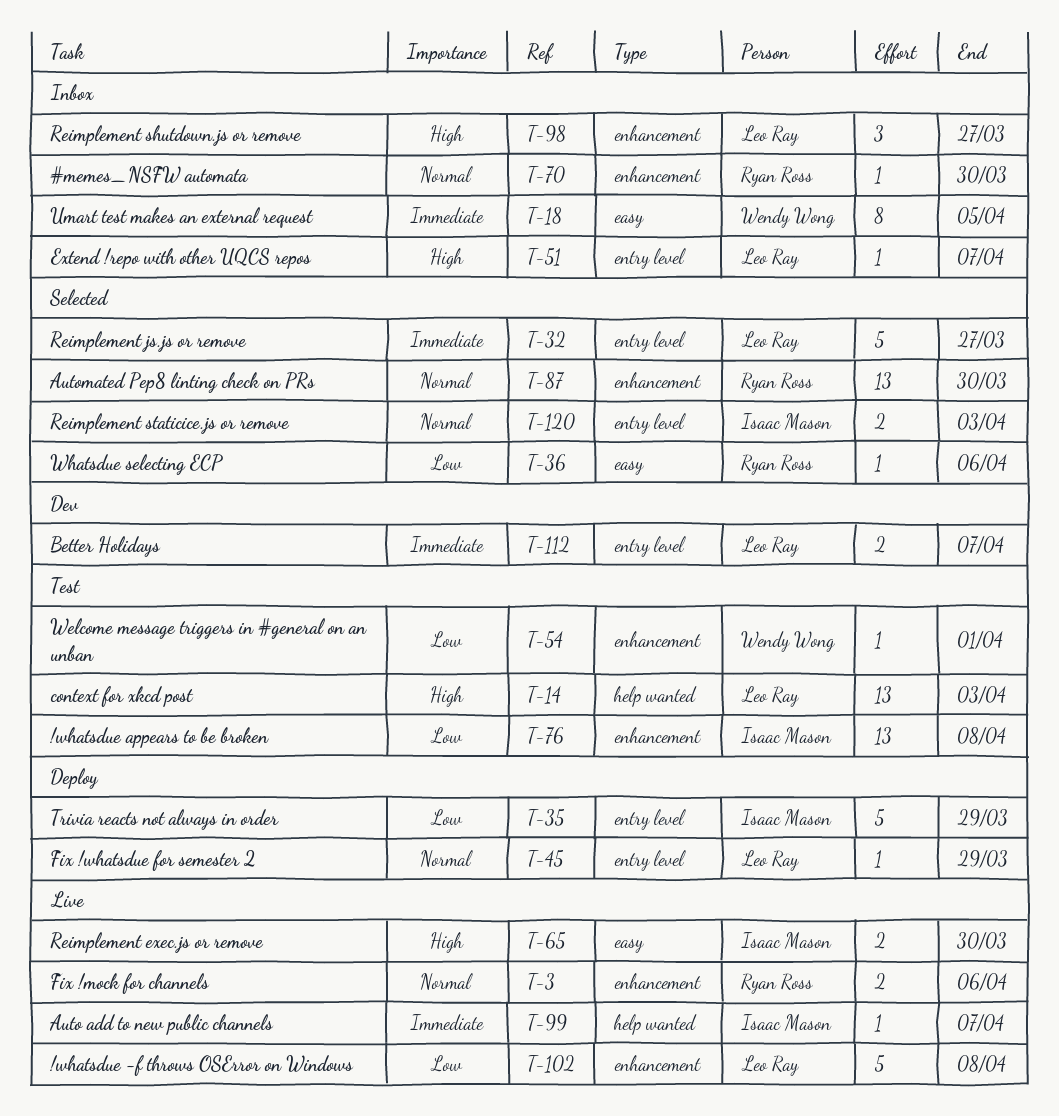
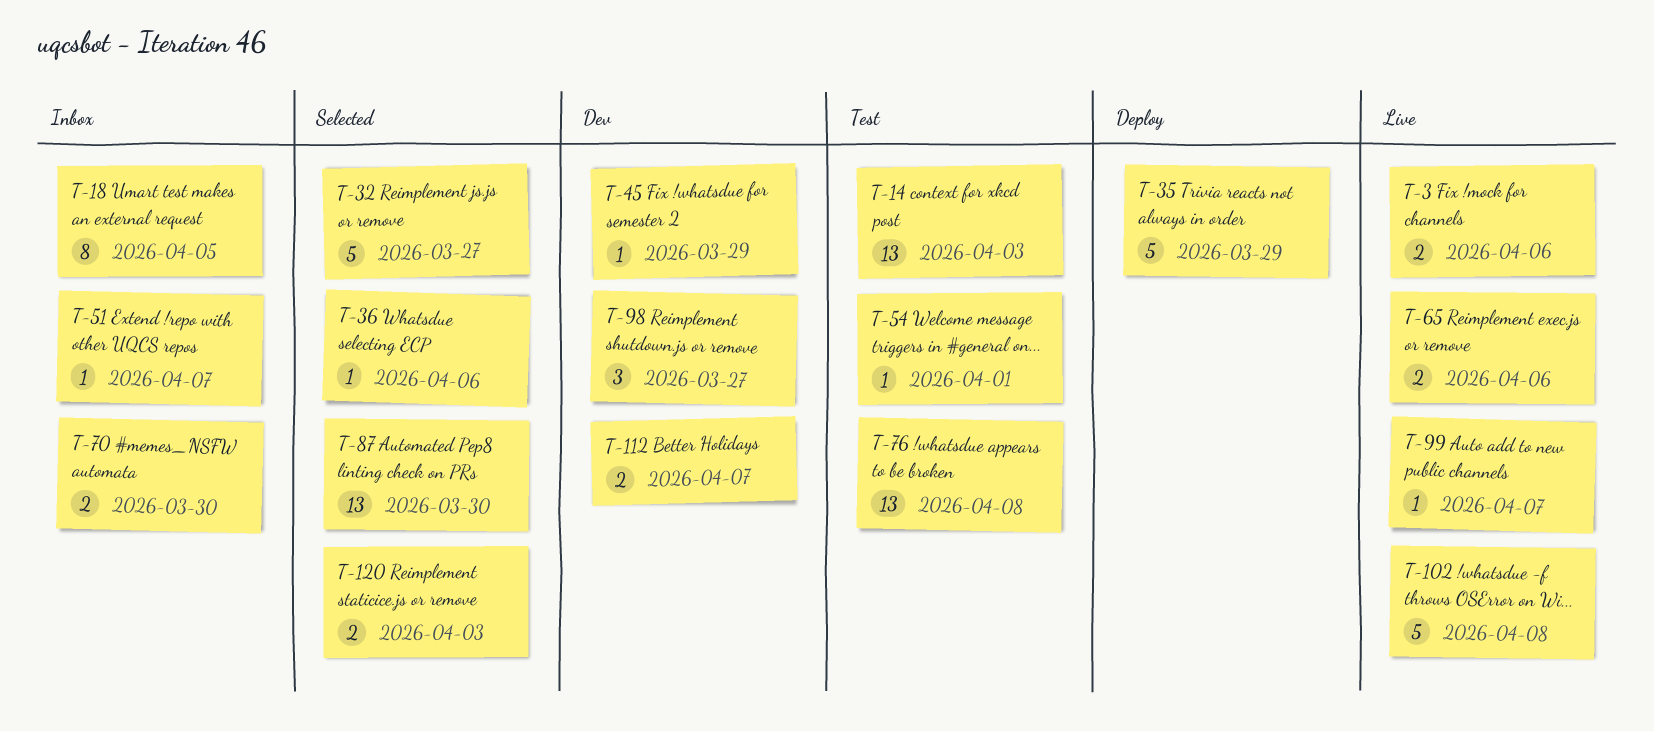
T-45, status: Deploy -> Dev
T-65, due: Mar 30 -> Apr 6
T-70, estimate: 1 -> 2
T-98, status: Inbox -> Dev

